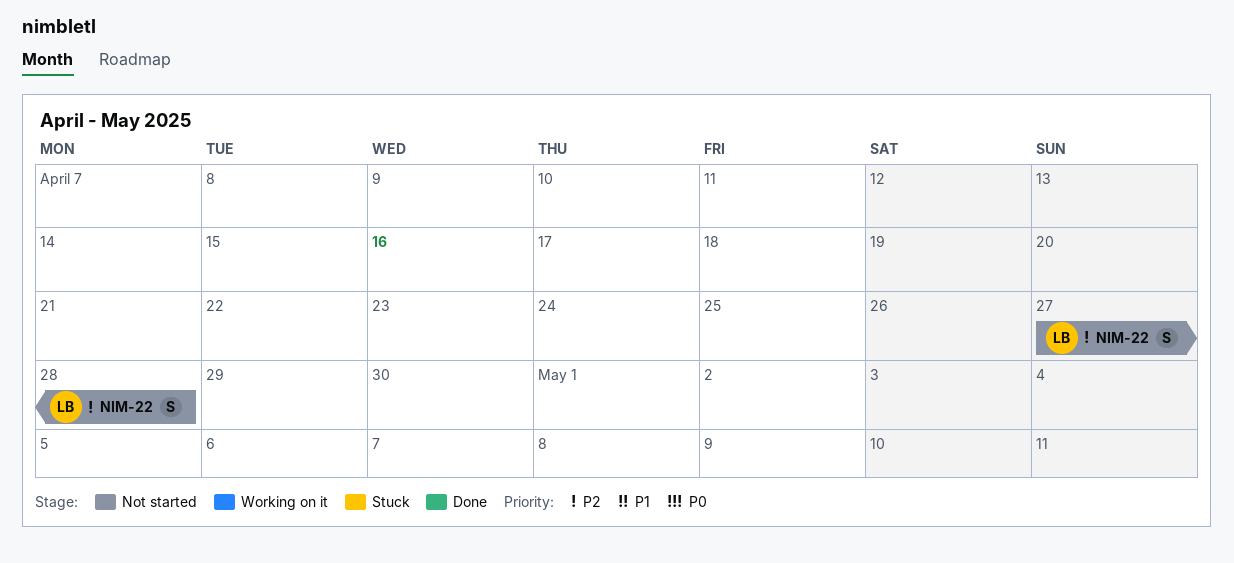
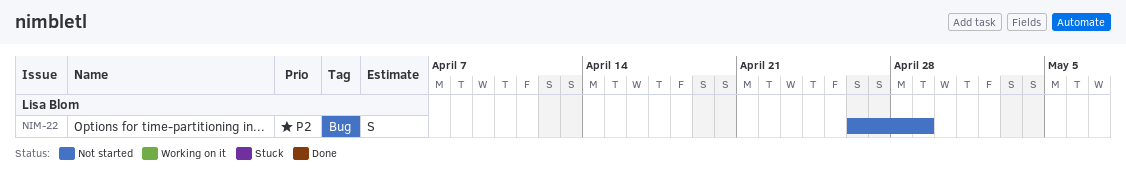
NIM-22, start: Apr 27 -> Apr 26
NIM-22, due: Apr 28 -> Apr 29

